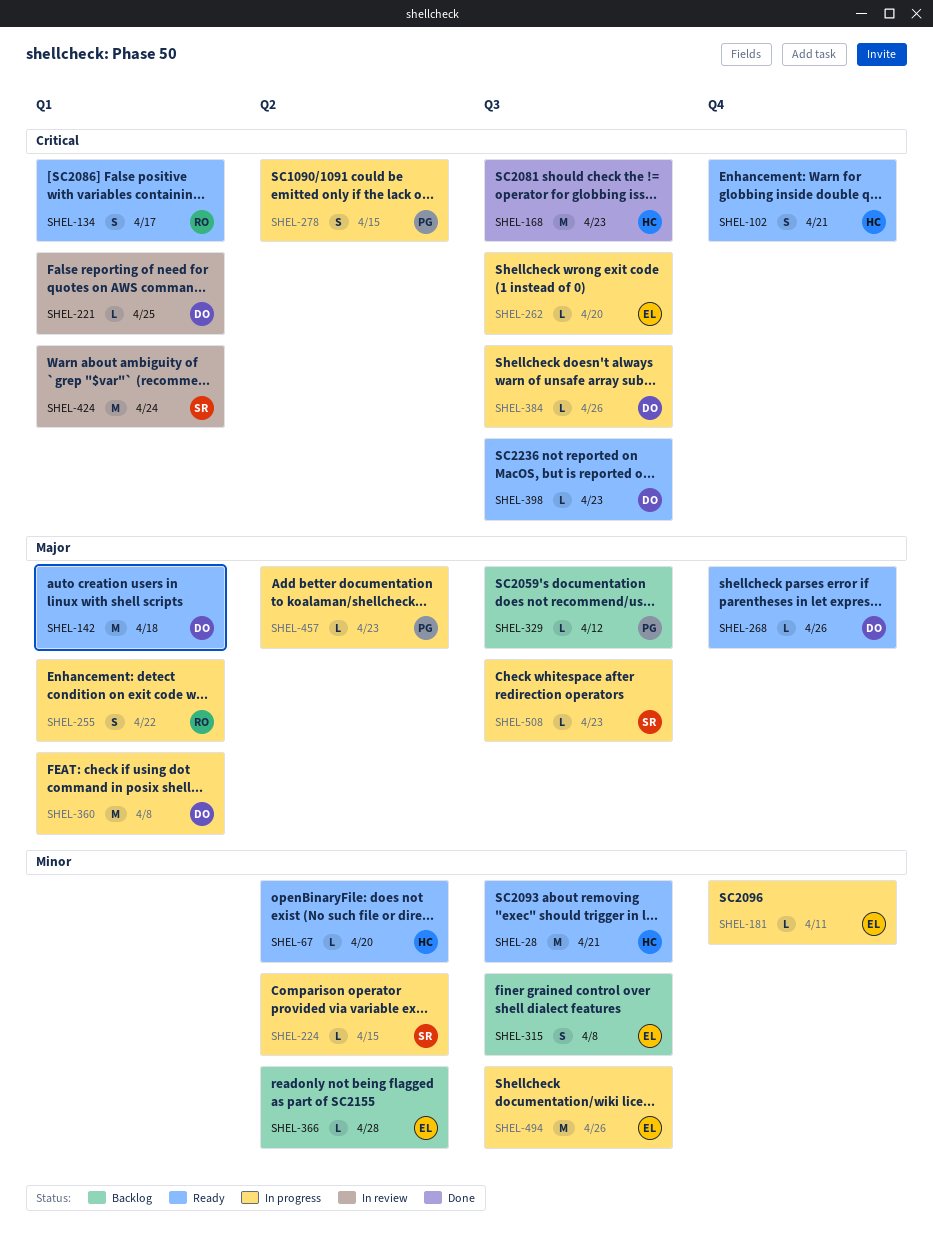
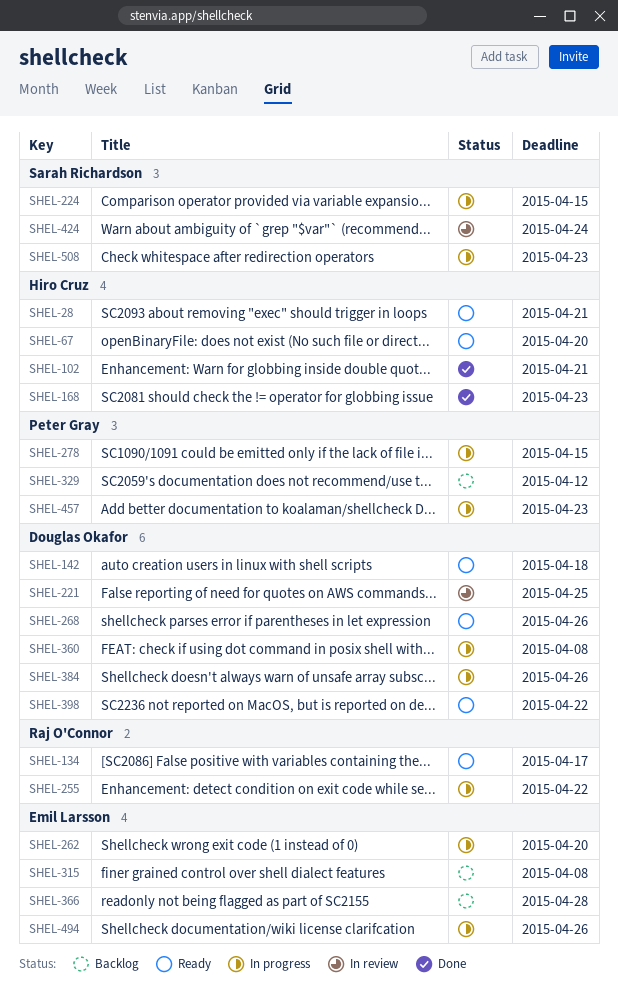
SHEL-102, status: Ready -> Done
SHEL-181: present -> none
SHEL-398, due: Apr 23 -> Apr 22

